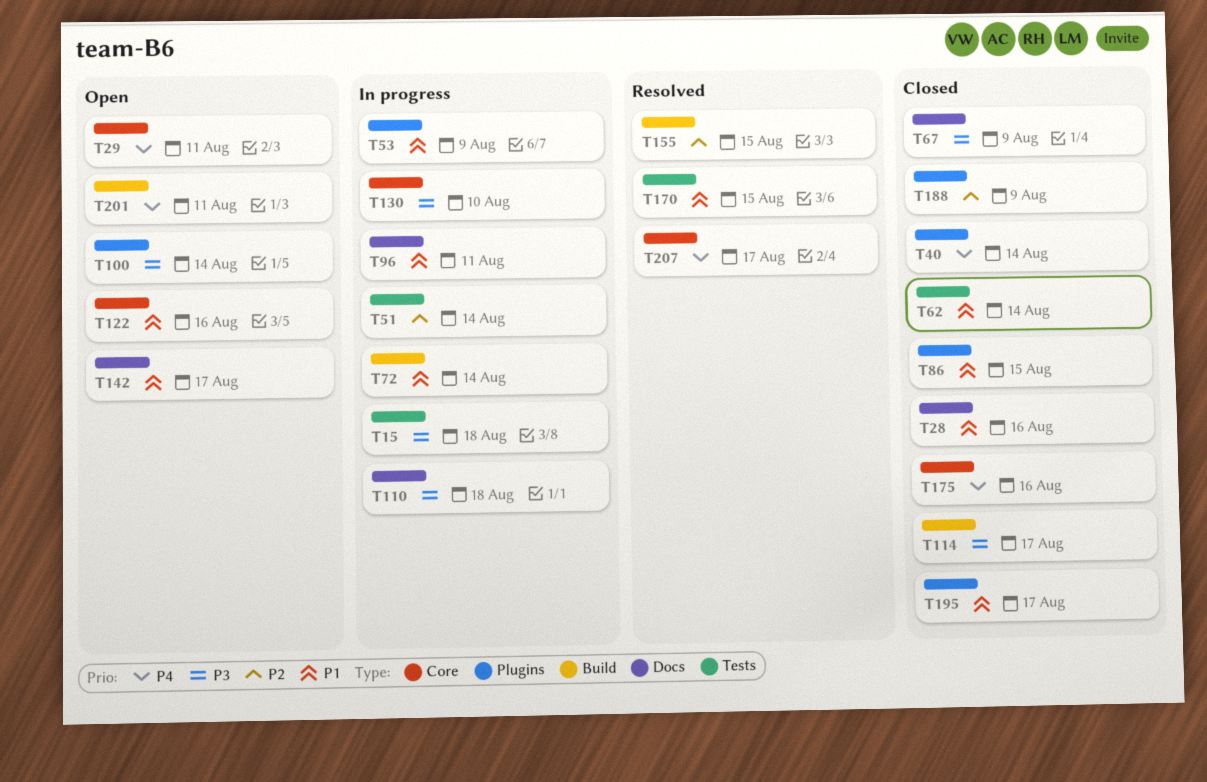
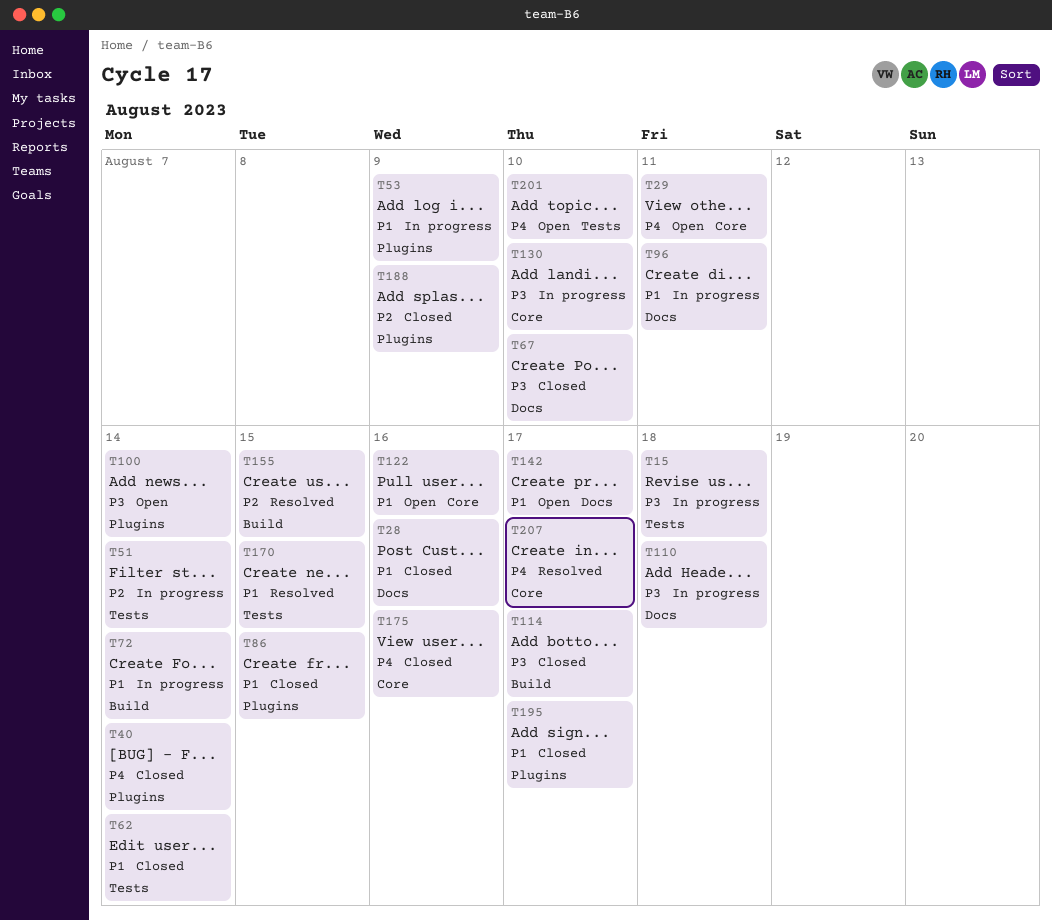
T67, due: Aug 9 -> Aug 10
T201, label: Build -> Tests
T201, due: Aug 11 -> Aug 10

